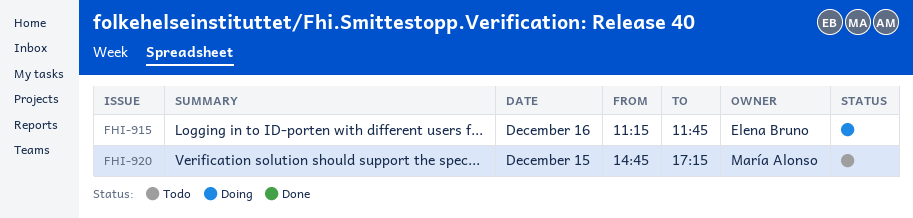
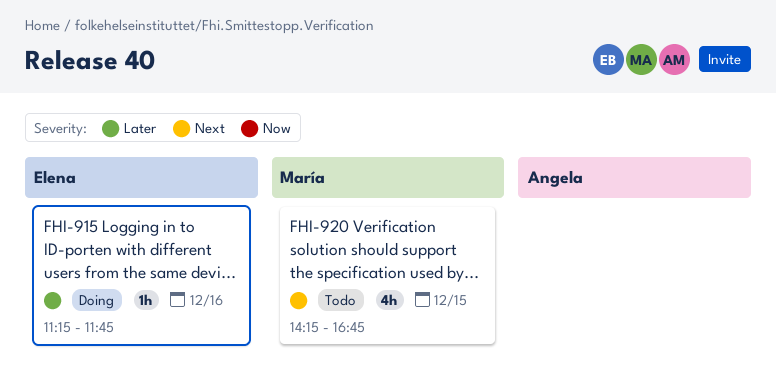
FHI-920, begins: 14:45 -> 14:15
FHI-920, ends: 17:15 -> 16:45

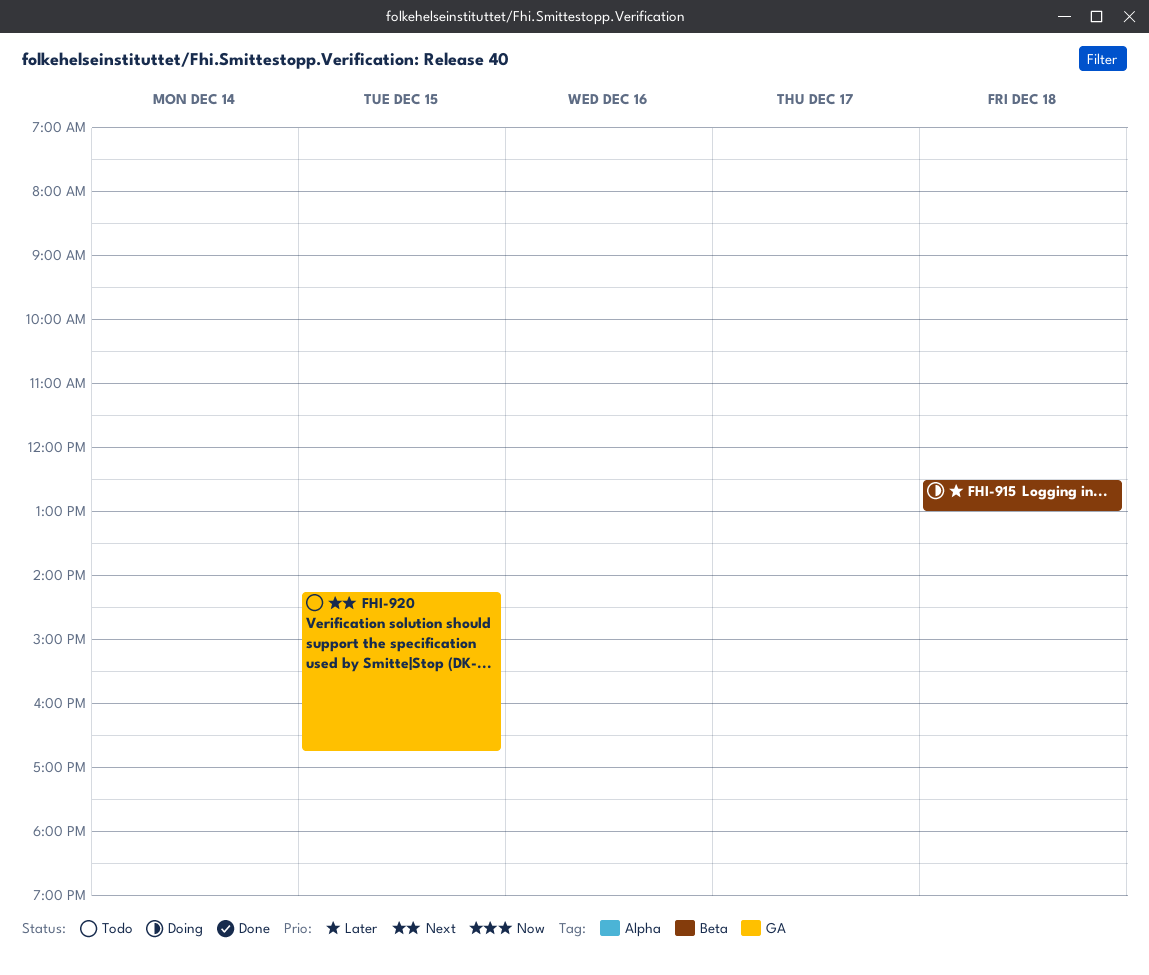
FHI-915, day: Dec 16 -> Dec 18
FHI-915, begins: 11:15 -> 12:30
FHI-915, ends: 11:45 -> 13:00

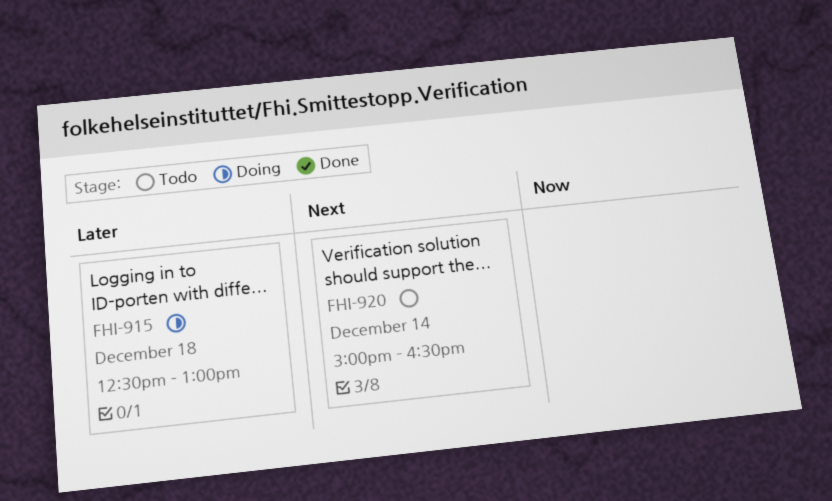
FHI-920, day: Dec 15 -> Dec 14
FHI-920, begins: 14:15 -> 15:00
FHI-920, ends: 16:45 -> 16:30

